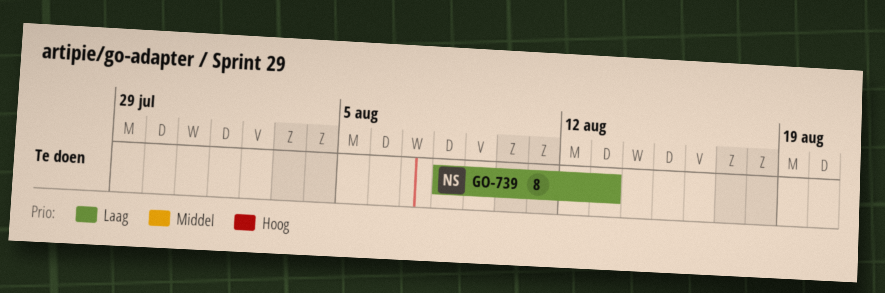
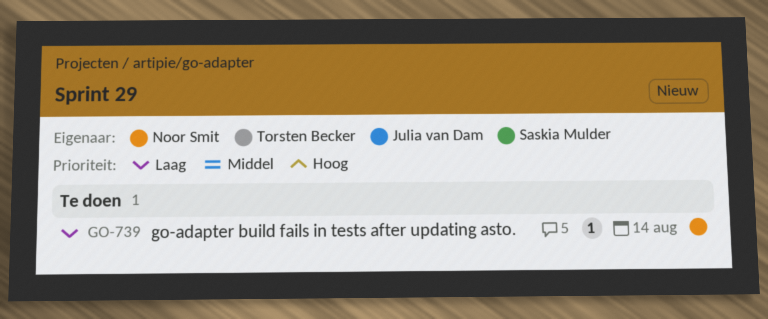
GO-739, estimate: 8 -> 1
GO-739, due: Aug 13 -> Aug 14

